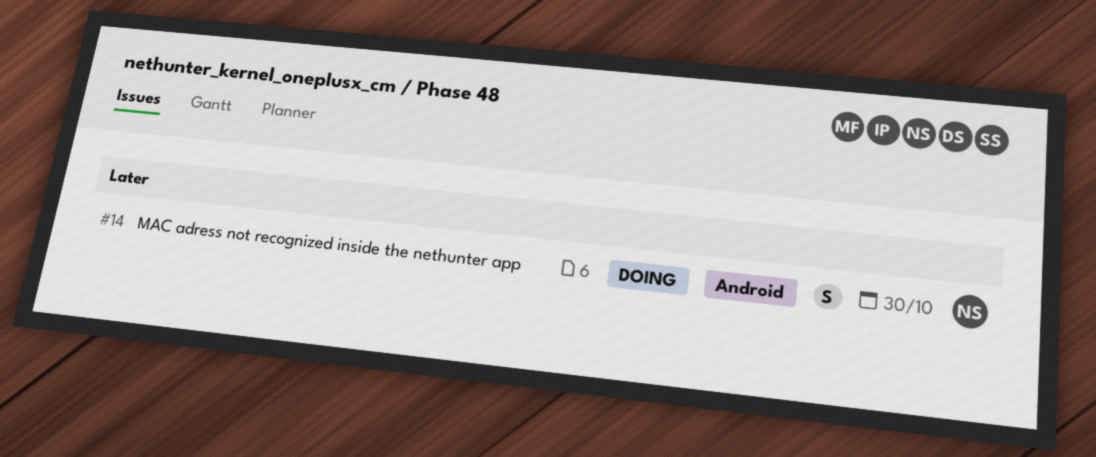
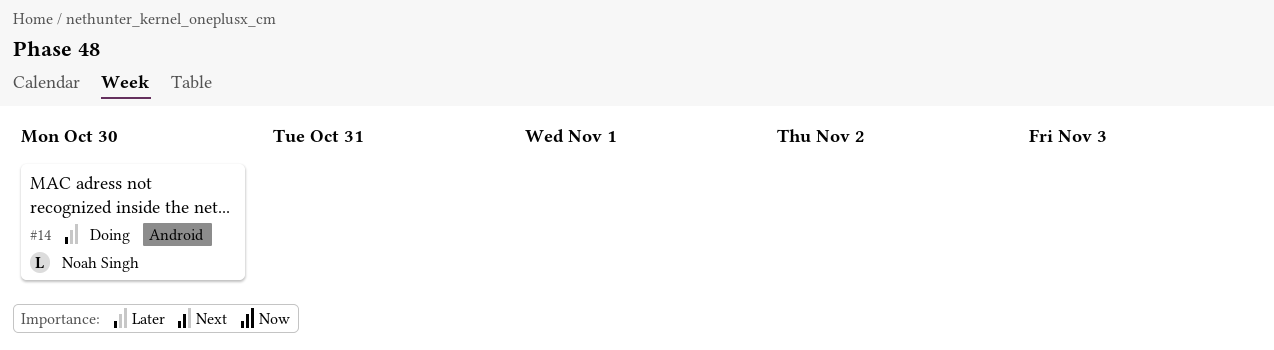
#14, estimate: S -> L

